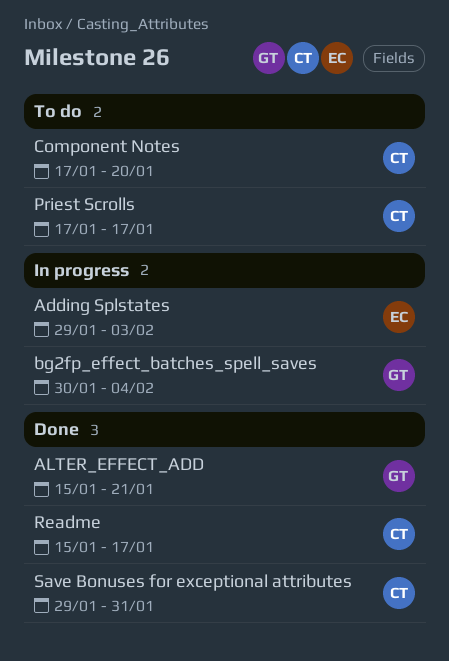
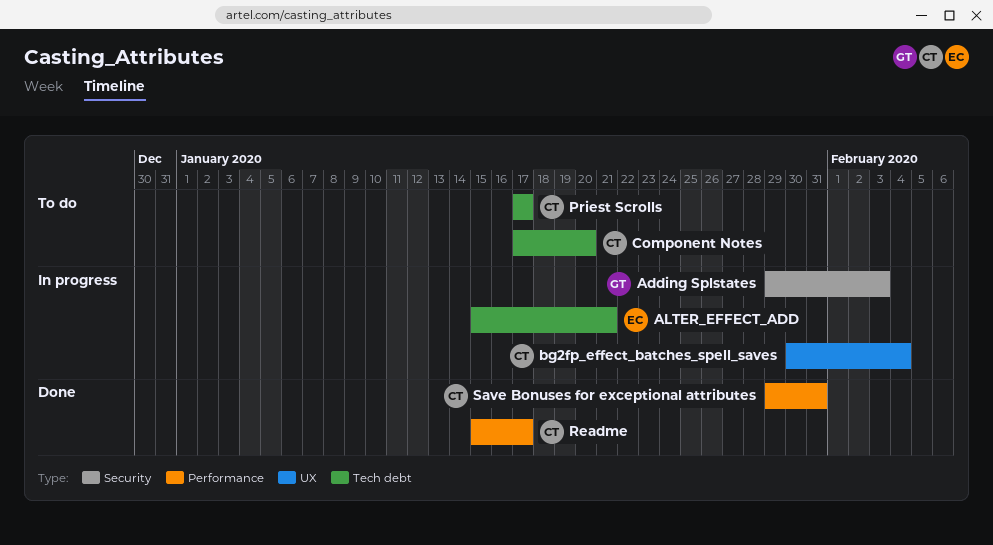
Adding Splstates, owner: EC -> GT
ALTER_EFFECT_ADD, status: Done -> In progress
ALTER_EFFECT_ADD, owner: GT -> EC
bg2fp_effect_batches_spell_saves, owner: GT -> CT

